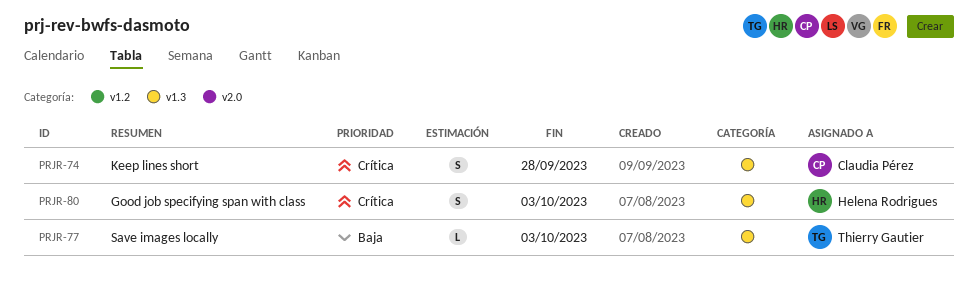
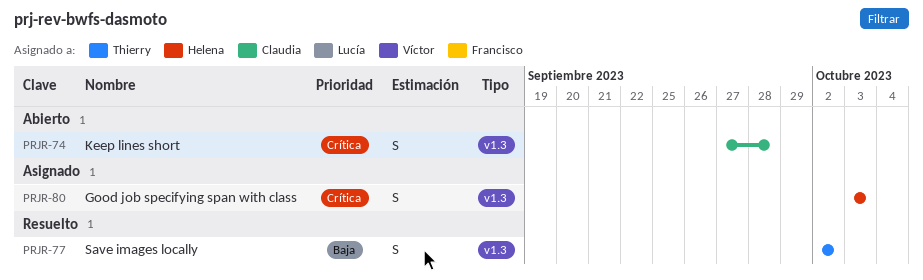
PRJR-77, estimate: L -> S
PRJR-77, due: Oct 3 -> Oct 2

